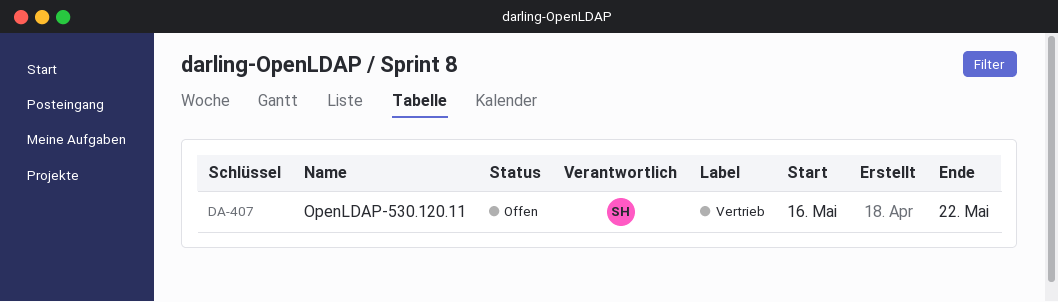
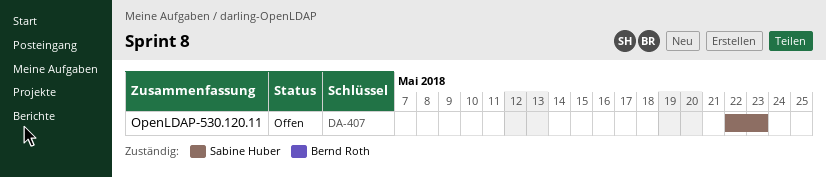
DA-407, start: May 16 -> May 22
DA-407, due: May 22 -> May 23

